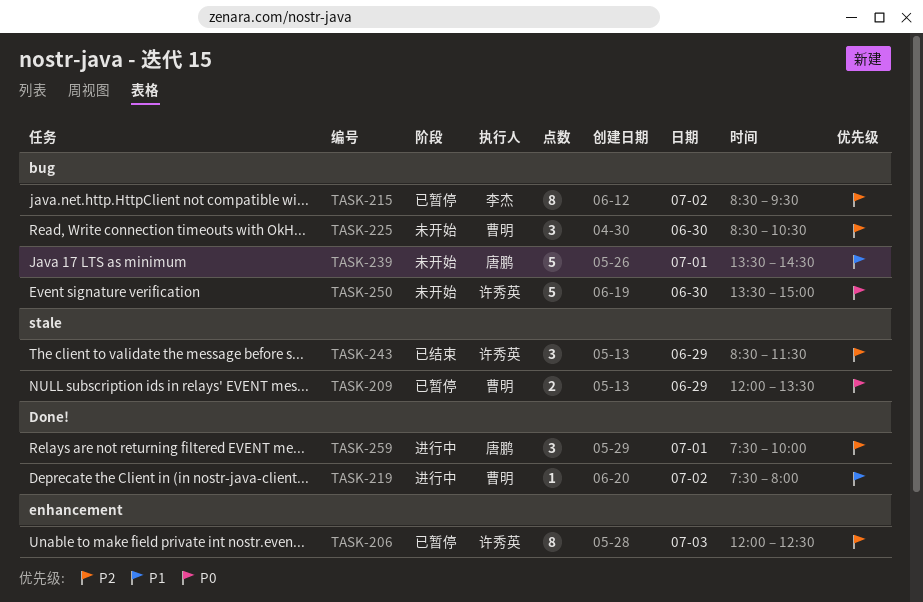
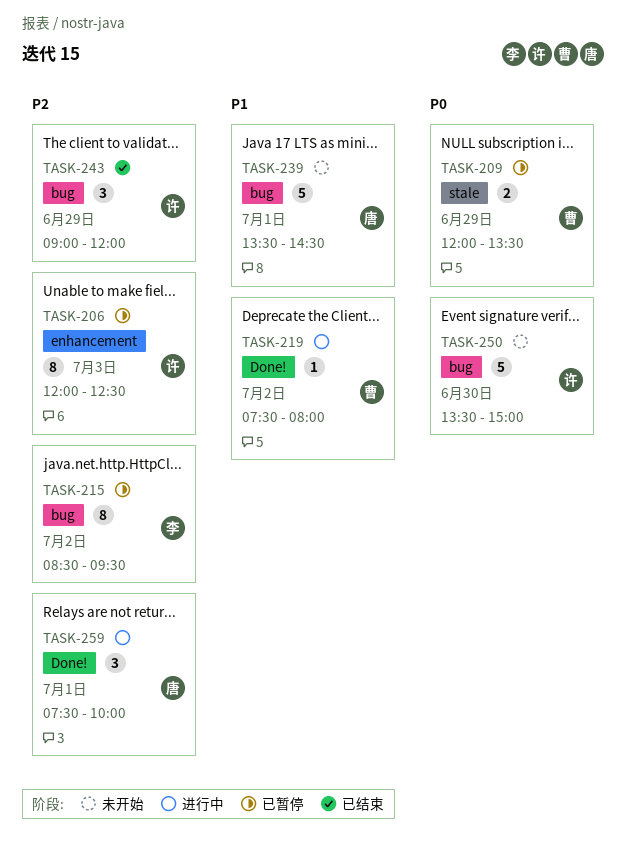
TASK-225: present -> none
TASK-243, label: stale -> bug
TASK-243, begins: 08:30 -> 09:00
TASK-243, ends: 11:30 -> 12:00

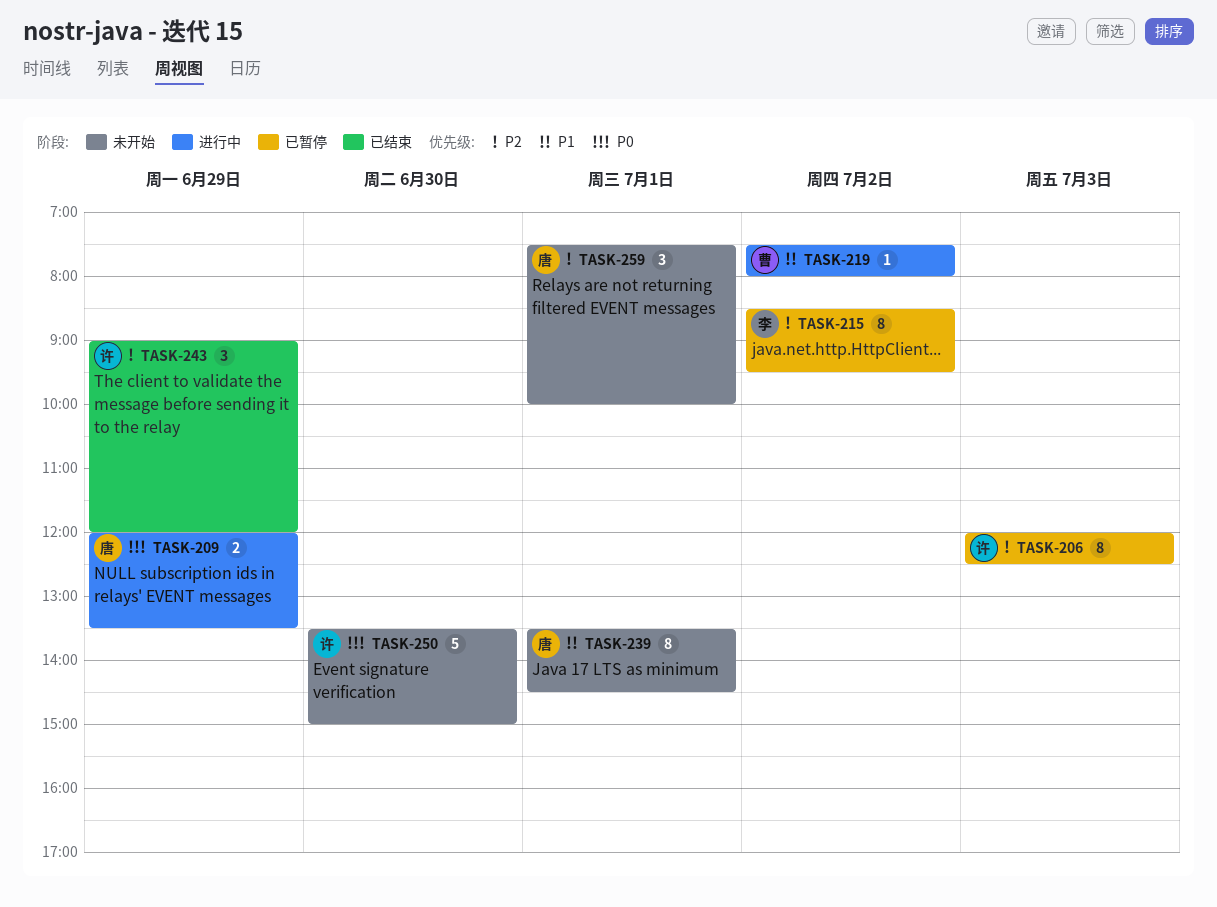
TASK-209, status: 已暂停 -> 进行中
TASK-209, owner: 曹 -> 唐
TASK-239, estimate: 5 -> 8
TASK-259, status: 进行中 -> 未开始

